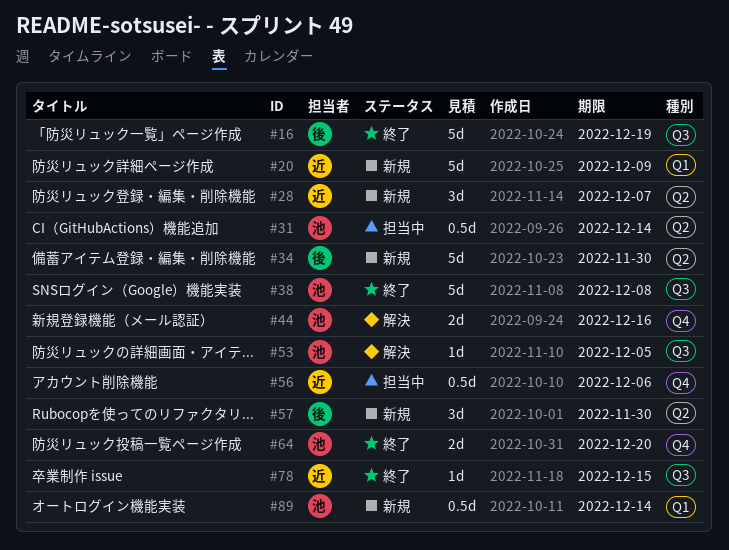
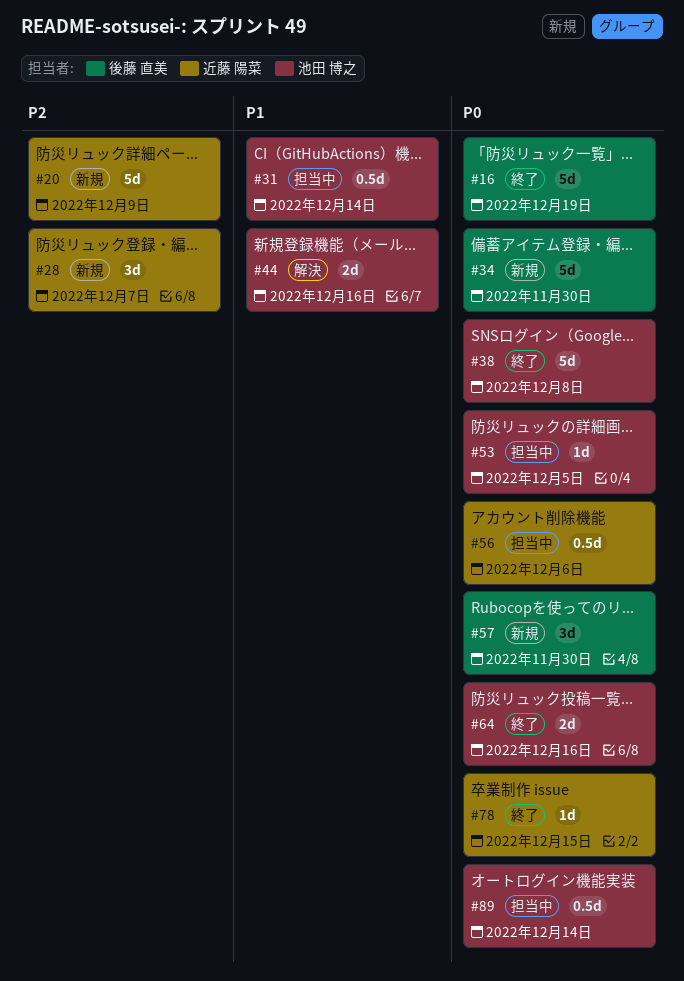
#53, status: 解決 -> 担当中
#64, due: Dec 20 -> Dec 16
#89, status: 新規 -> 担当中

